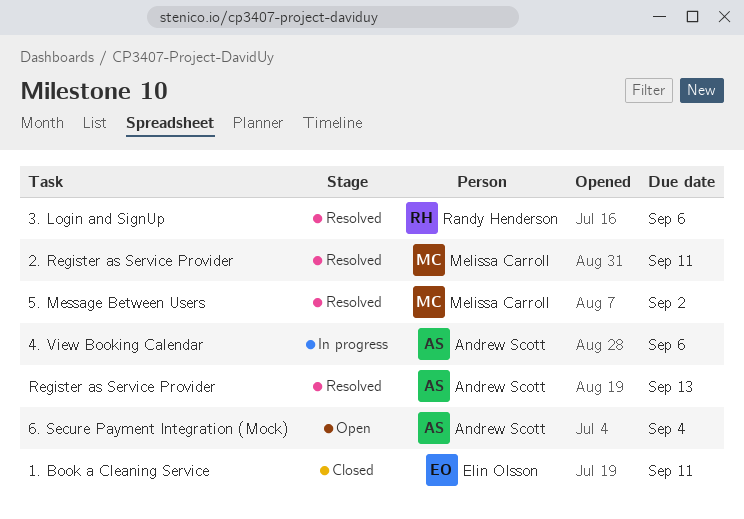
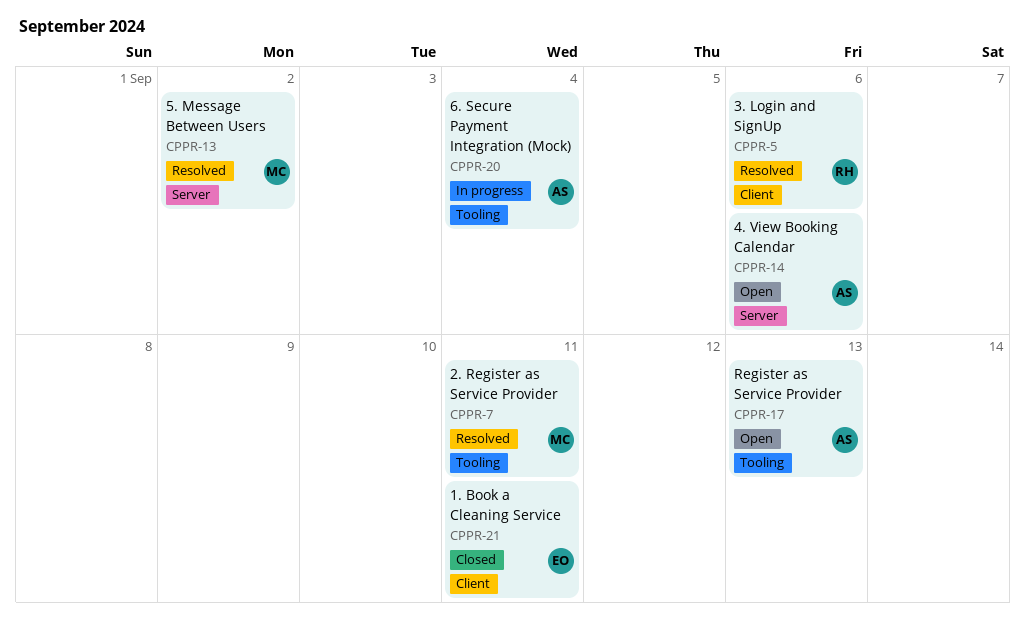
4. View Booking Calendar, status: In progress -> Open
6. Secure Payment Integration (Mock), status: Open -> In progress
Register as Service Provider, status: Resolved -> Open

